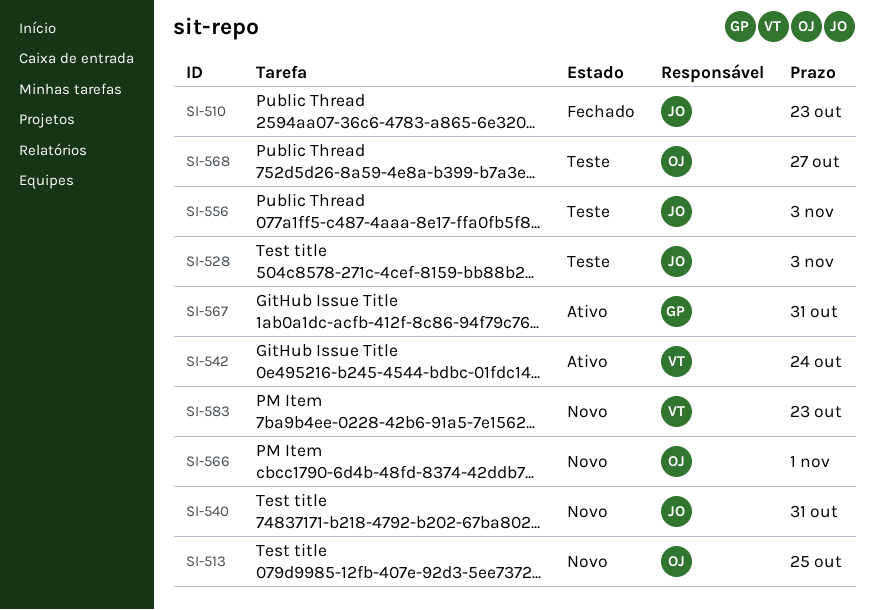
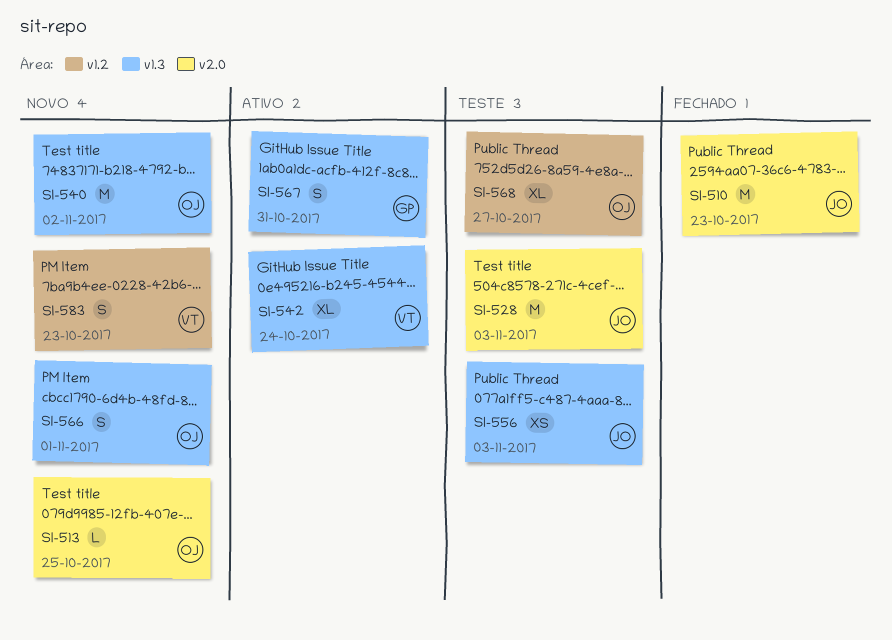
SI-540, owner: JO -> OJ
SI-540, due: Oct 31 -> Nov 2

